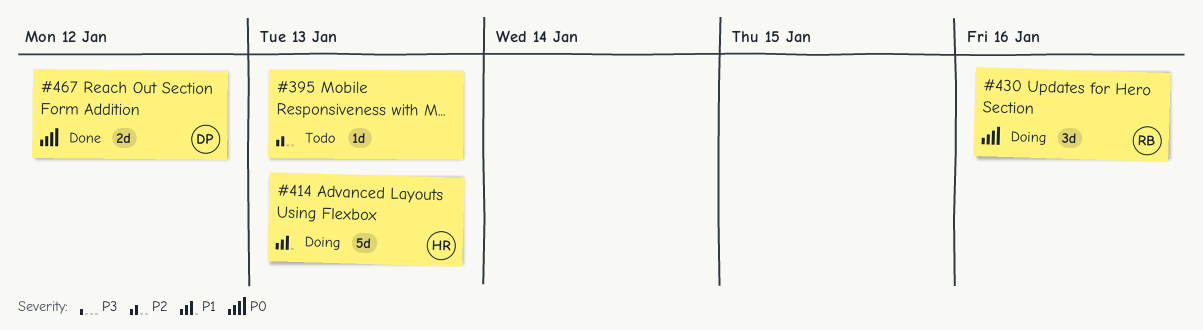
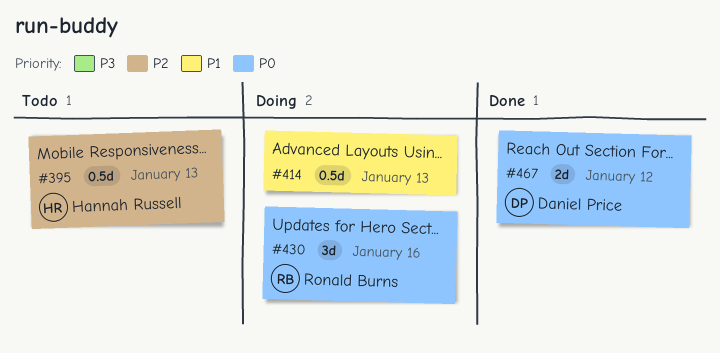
#395, owner: none -> Hannah Russell
#395, estimate: 1d -> 0.5d
#414, owner: Hannah Russell -> none
#414, estimate: 5d -> 0.5d

